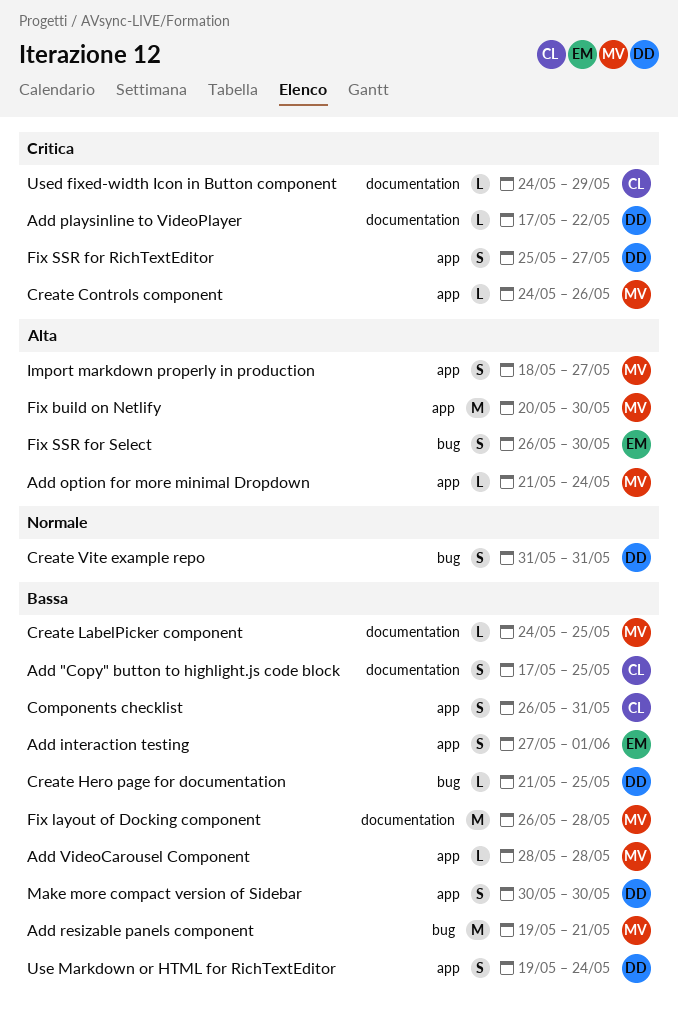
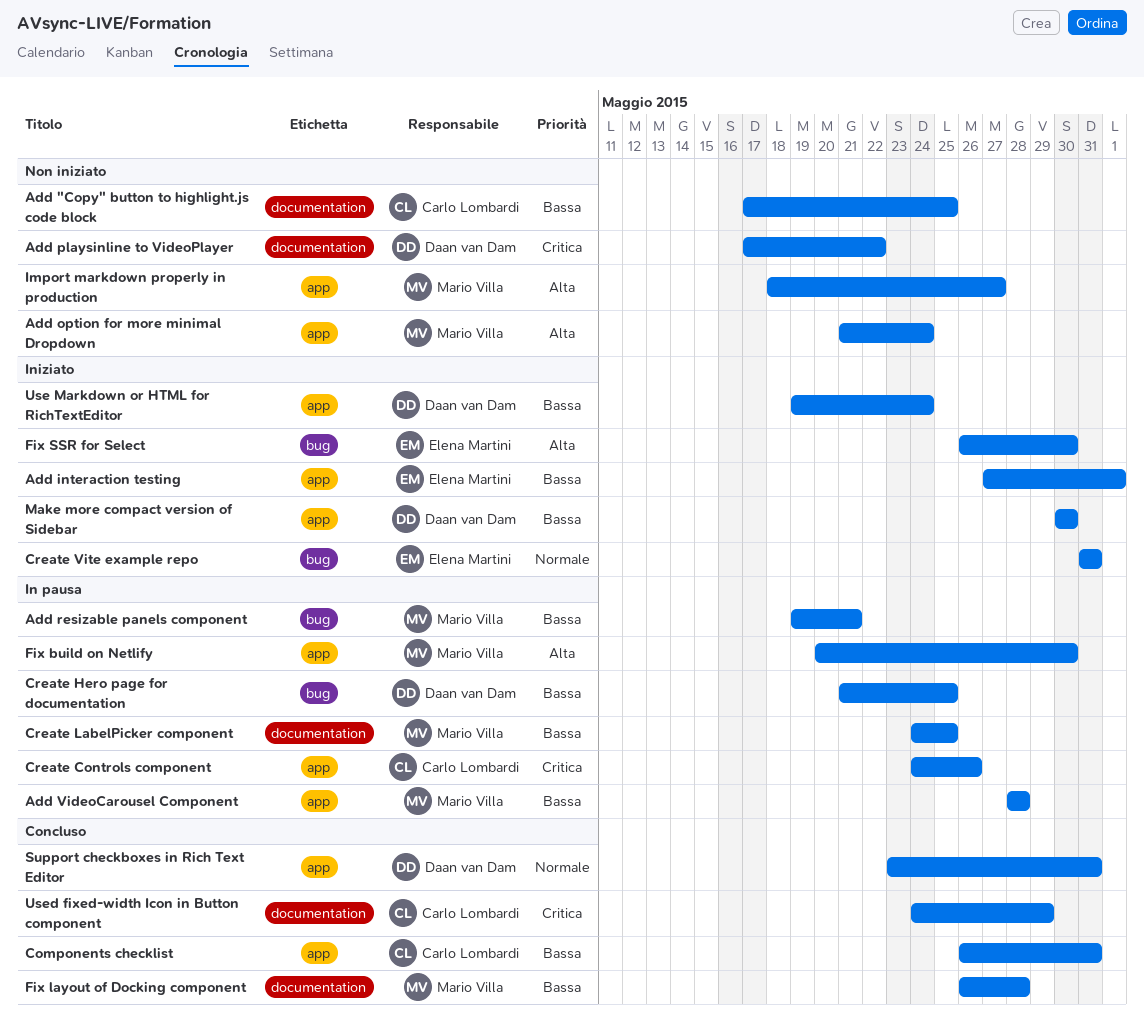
Create Controls component, owner: Mario Villa -> Carlo Lombardi
Create Vite example repo, owner: Daan van Dam -> Elena Martini
Fix SSR for RichTextEditor: present -> none
Support checkboxes in Rich Text Editor: none -> present

